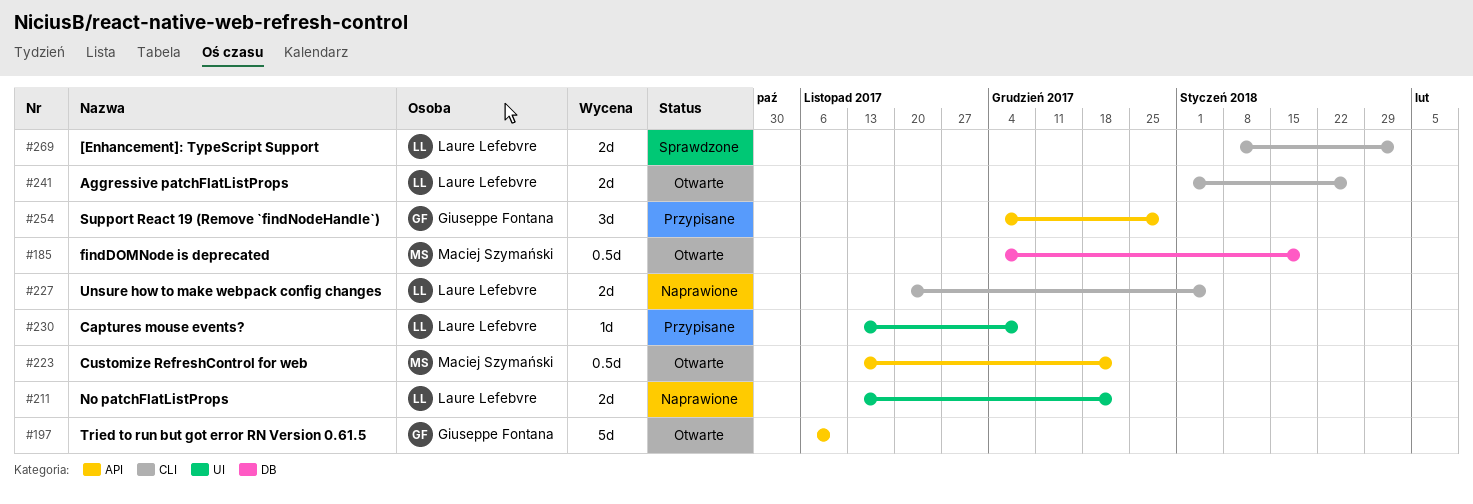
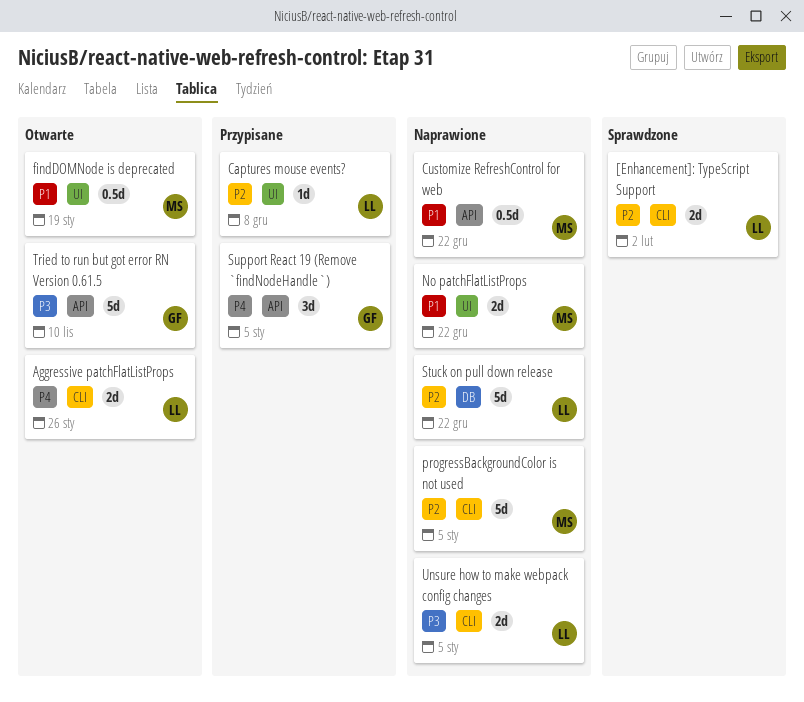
Customize RefreshControl for web, status: Otwarte -> Naprawione
findDOMNode is deprecated, label: DB -> UI
No patchFlatListProps, owner: Laure Lefebvre -> Maciej Szymański
progressBackgroundColor is not used: none -> present
Stuck on pull down release: none -> present
Support React 19 (Remove `findNodeHandle`), due: Dec 29 -> Jan 5

